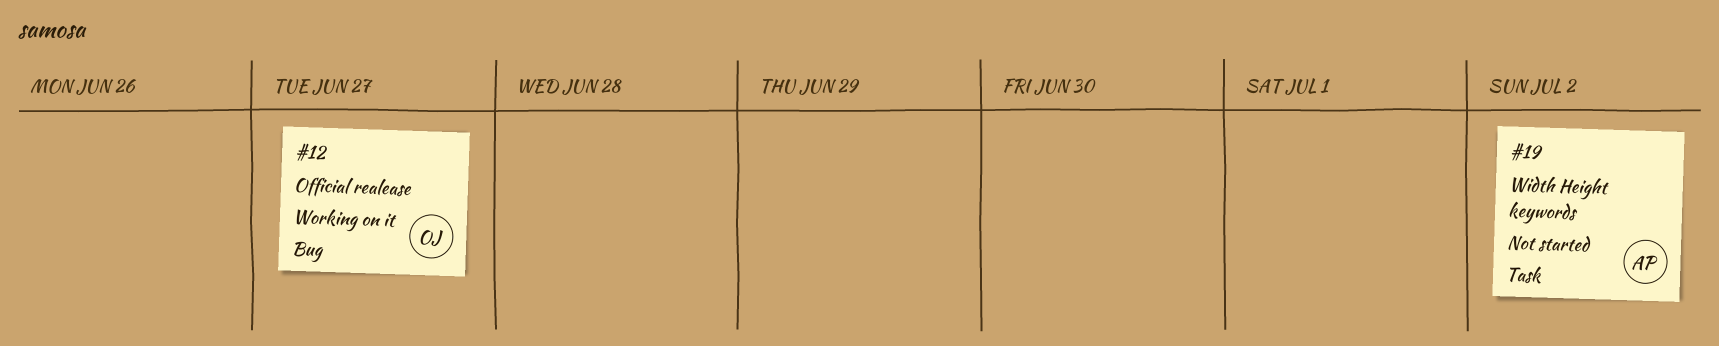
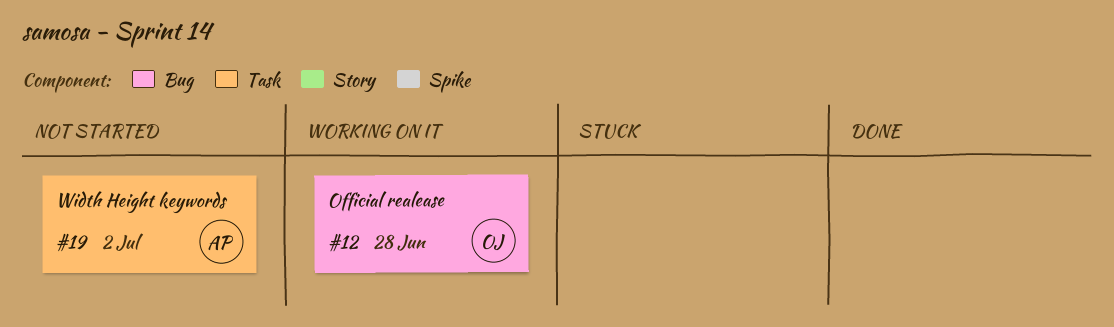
#12, due: Jun 27 -> Jun 28

